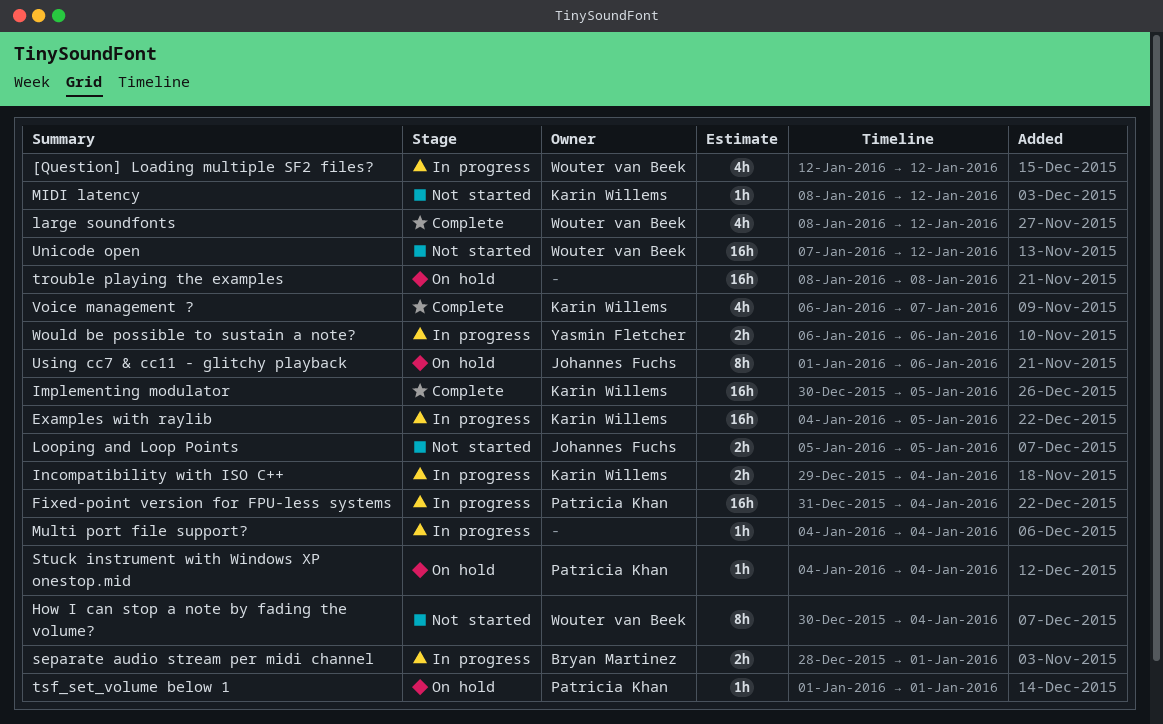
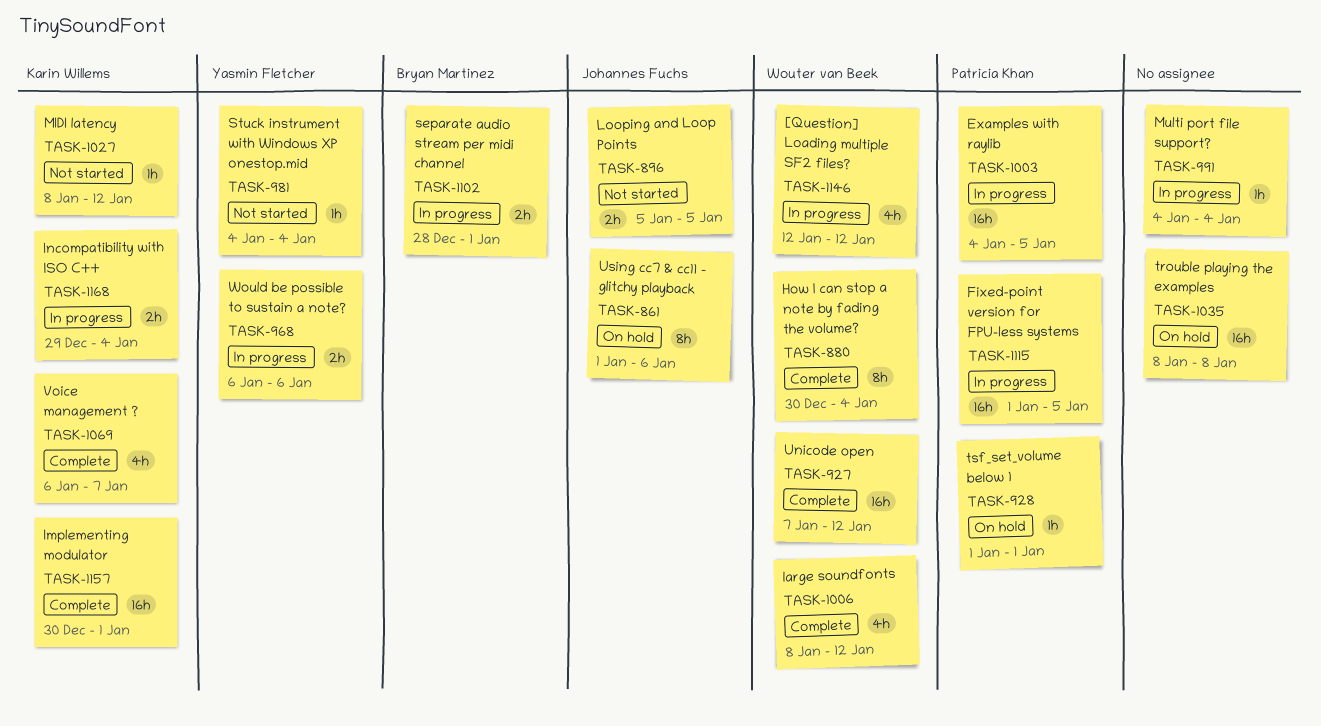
Examples with raylib, owner: Karin Willems -> Patricia Khan
Fixed-point version for FPU-less systems, start: Dec 31 -> Jan 1
Fixed-point version for FPU-less systems, due: Jan 4 -> Jan 5
How I can stop a note by fading the volume?, status: Not started -> Complete
Implementing modulator, due: Jan 5 -> Jan 1
Stuck instrument with Windows XP onestop.mid, status: On hold -> Not started
Stuck instrument with Windows XP onestop.mid, owner: Patricia Khan -> Yasmin Fletcher
Unicode open, status: Not started -> Complete

